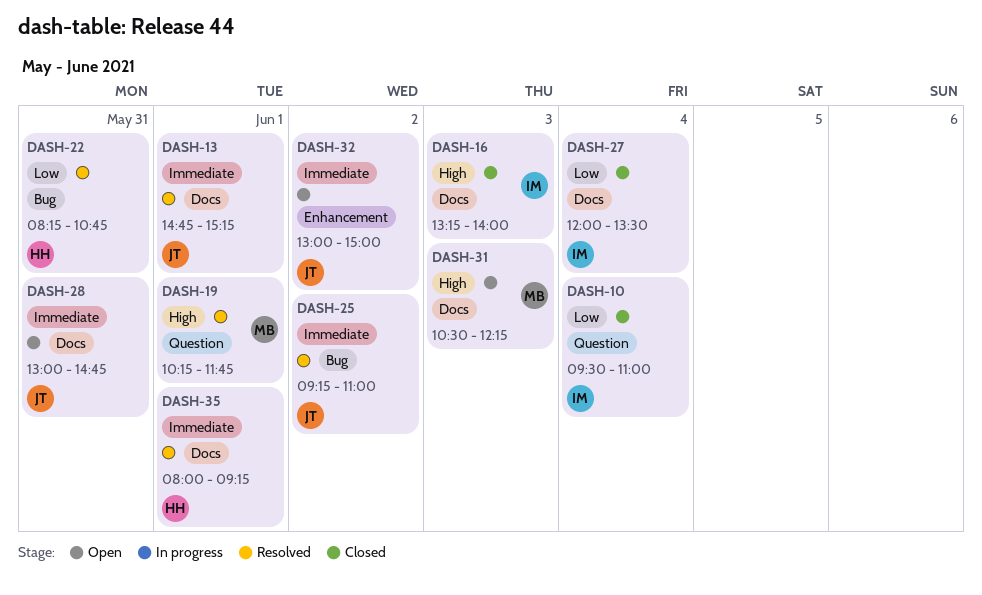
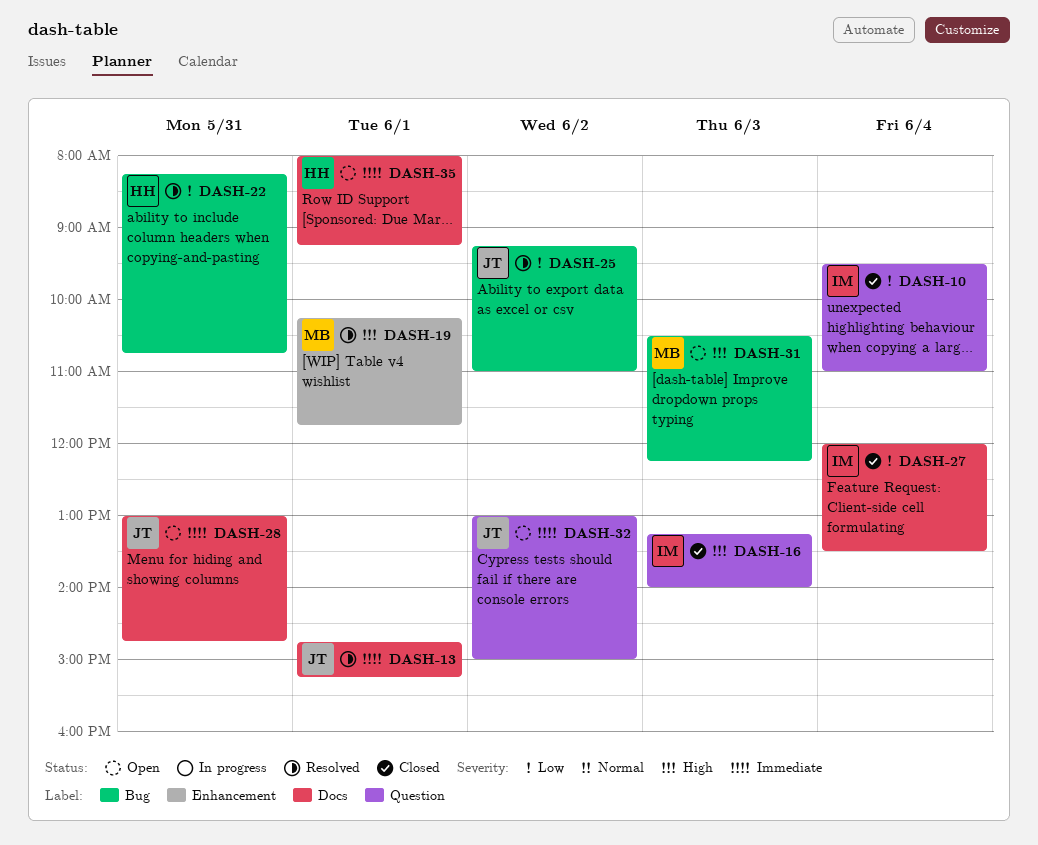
DASH-16, label: Docs -> Question
DASH-19, label: Question -> Enhancement
DASH-25, priority: Immediate -> Low
DASH-31, label: Docs -> Bug
DASH-32, label: Enhancement -> Question
DASH-35, status: Resolved -> Open

